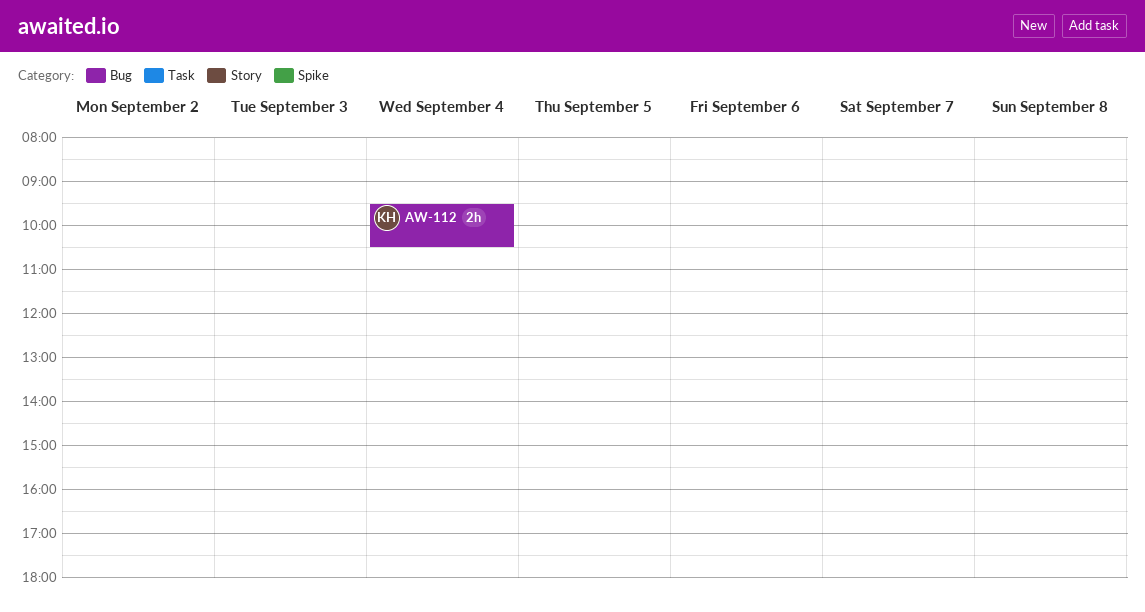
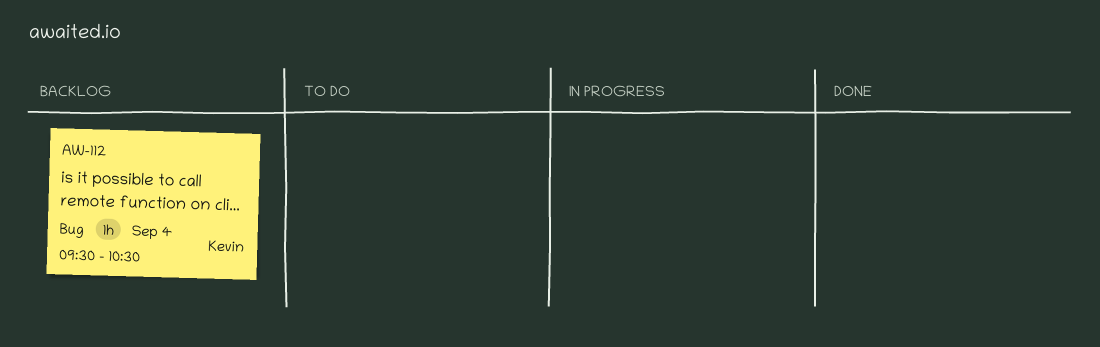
AW-112, estimate: 2h -> 1h

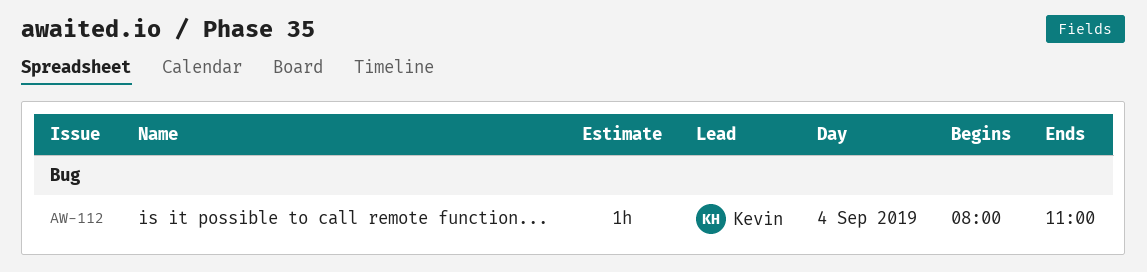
AW-112, begins: 09:30 -> 08:00
AW-112, ends: 10:30 -> 11:00

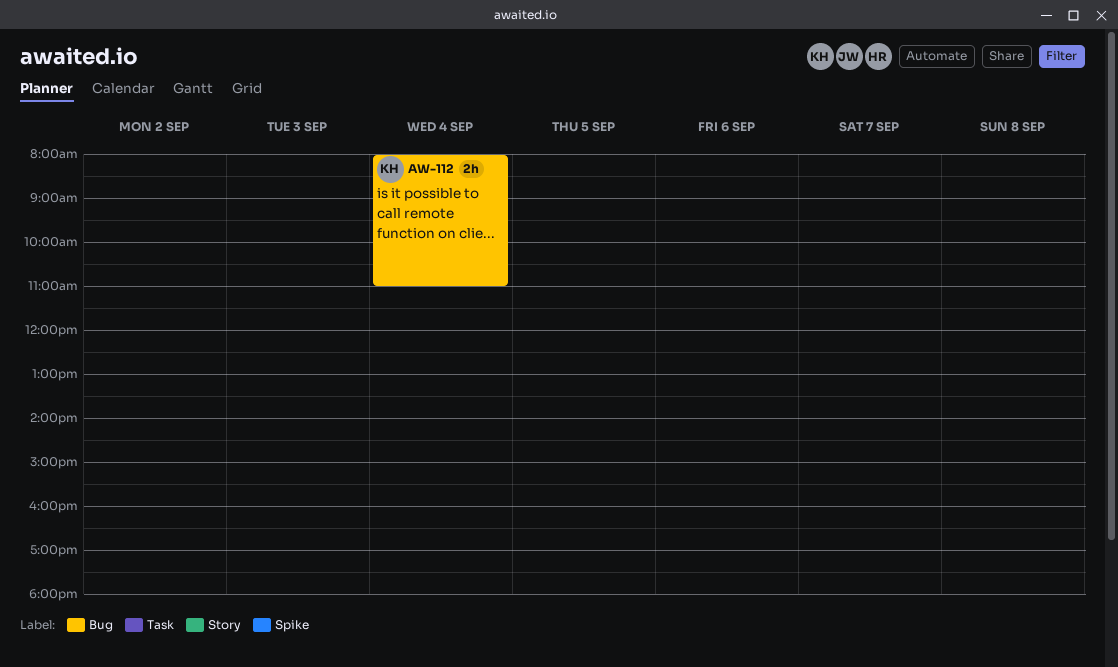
AW-112, estimate: 1h -> 2h

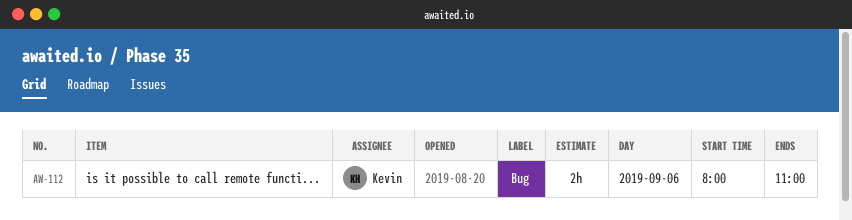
AW-112, day: Sep 4 -> Sep 6

